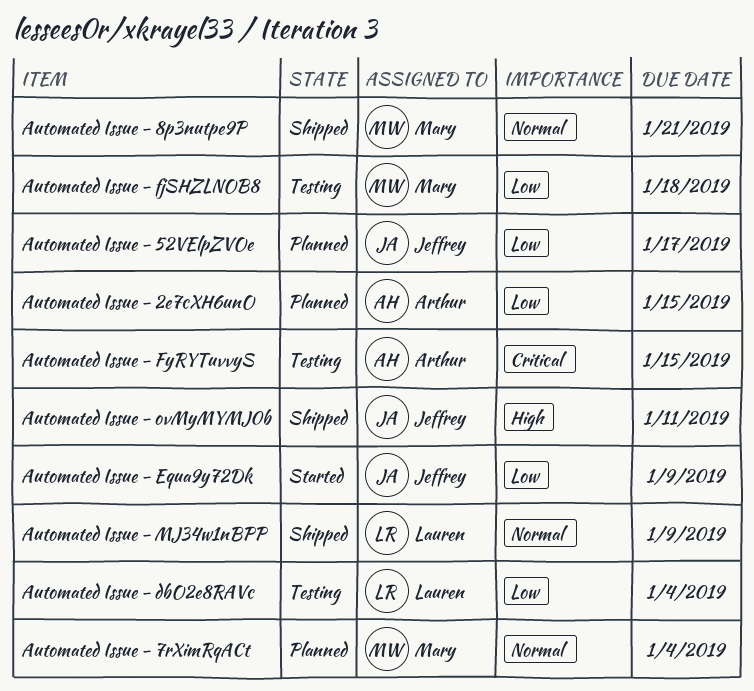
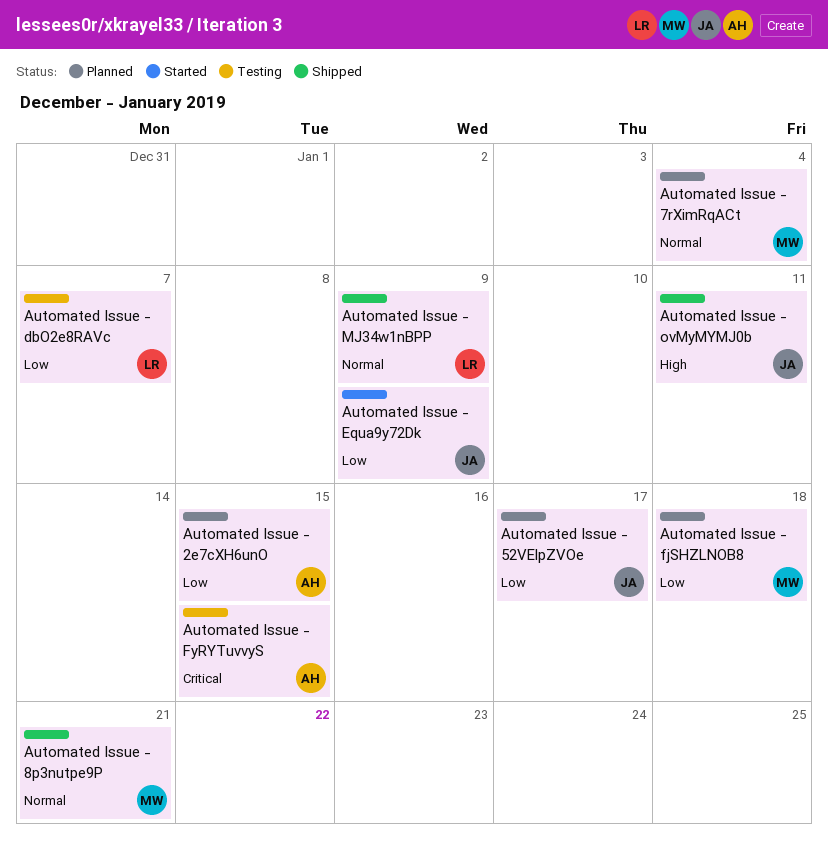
Automated Issue - dbO2e8RAVc, due: Jan 4 -> Jan 7
Automated Issue - fjSHZLNOB8, status: Testing -> Planned

